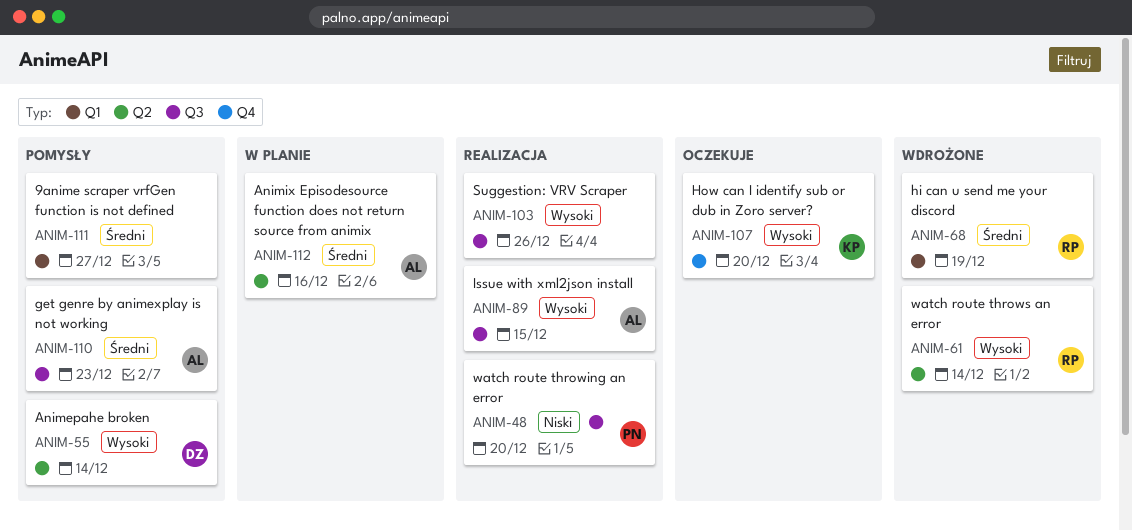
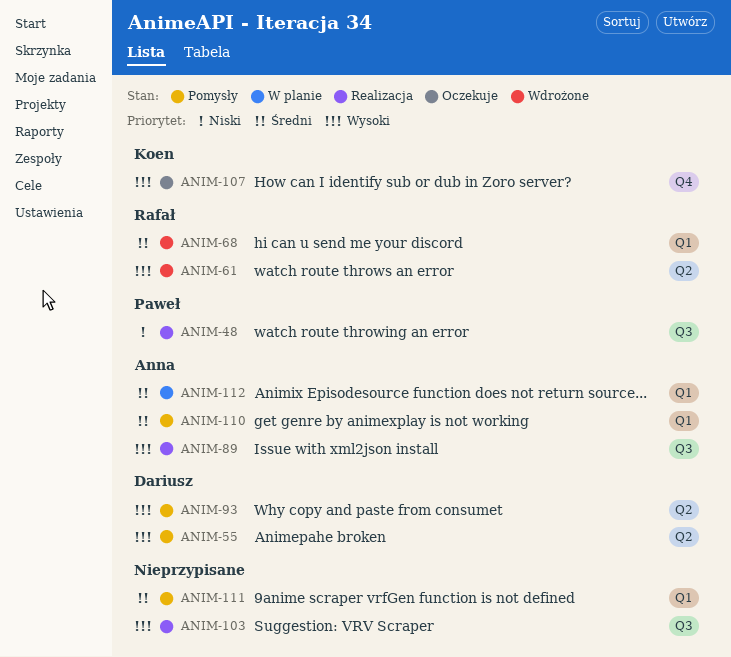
ANIM-93: none -> present
ANIM-110, label: Q3 -> Q1
ANIM-112, label: Q2 -> Q1

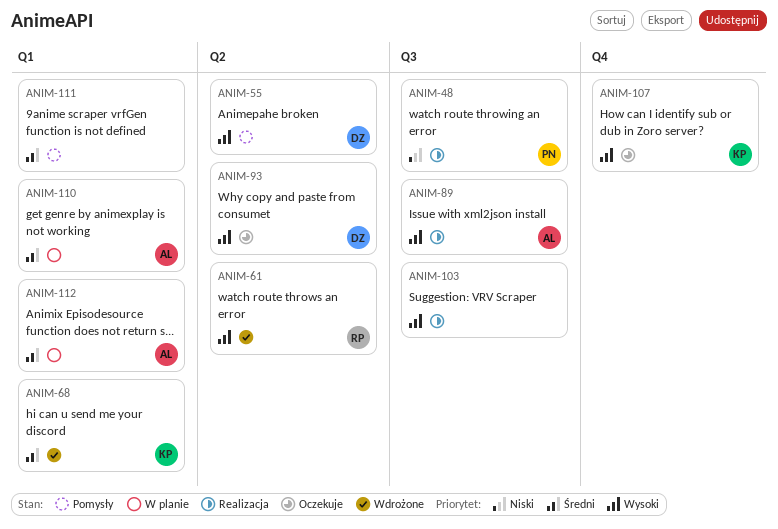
ANIM-68, owner: Rafał -> Koen
ANIM-93, status: Pomysły -> Oczekuje
ANIM-110, status: Pomysły -> W planie

